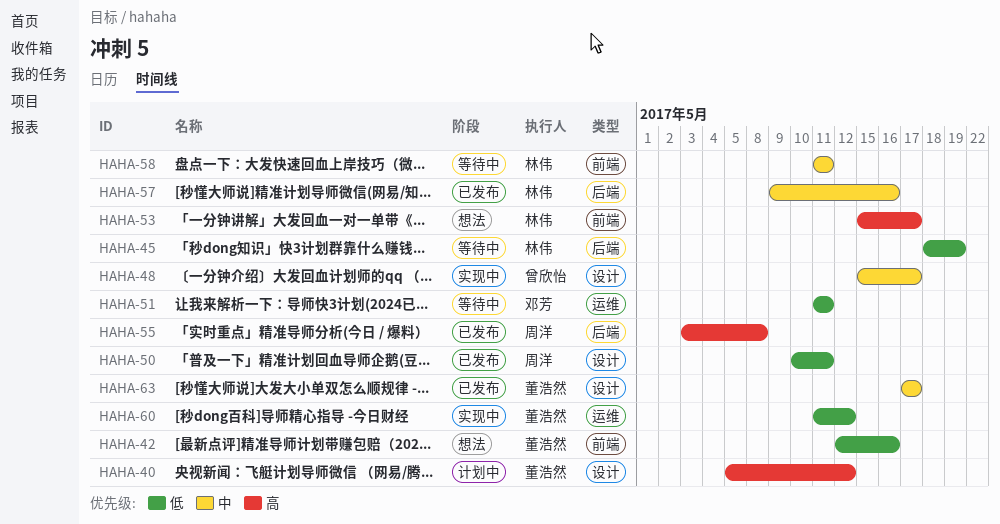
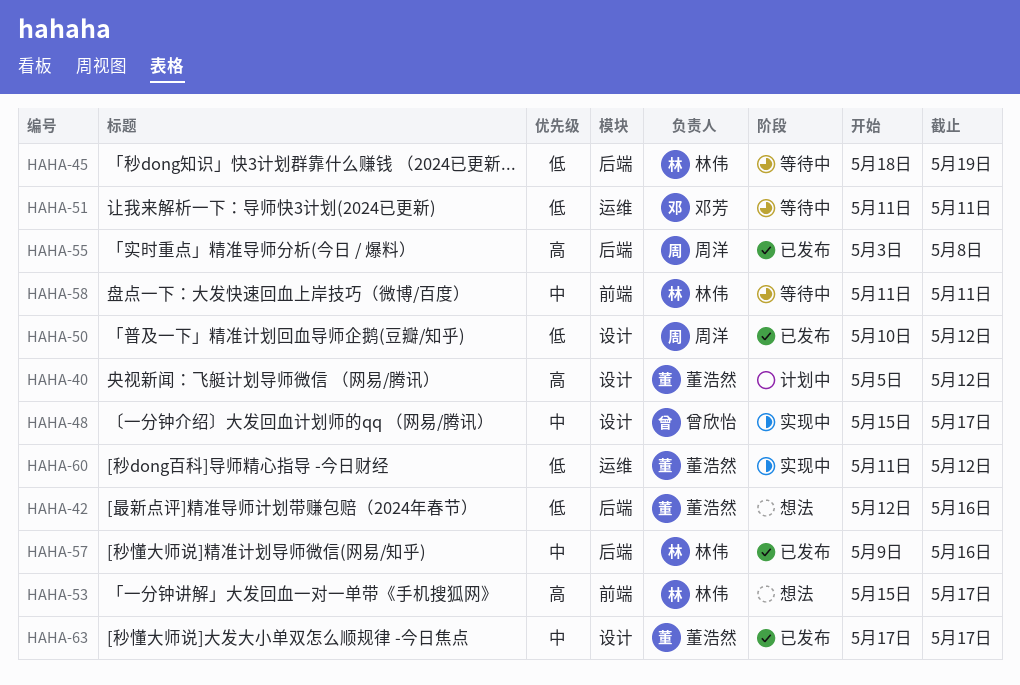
HAHA-42, label: 前端 -> 后端
HAHA-50, due: May 11 -> May 12

